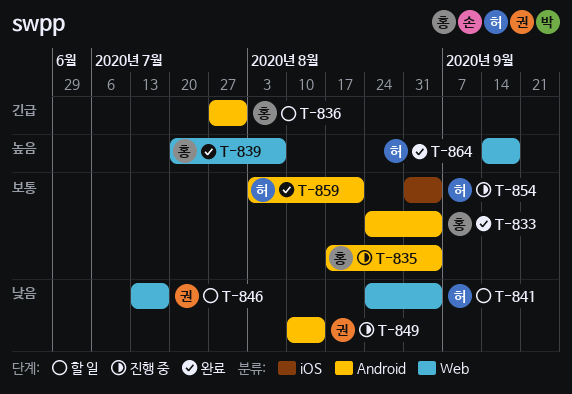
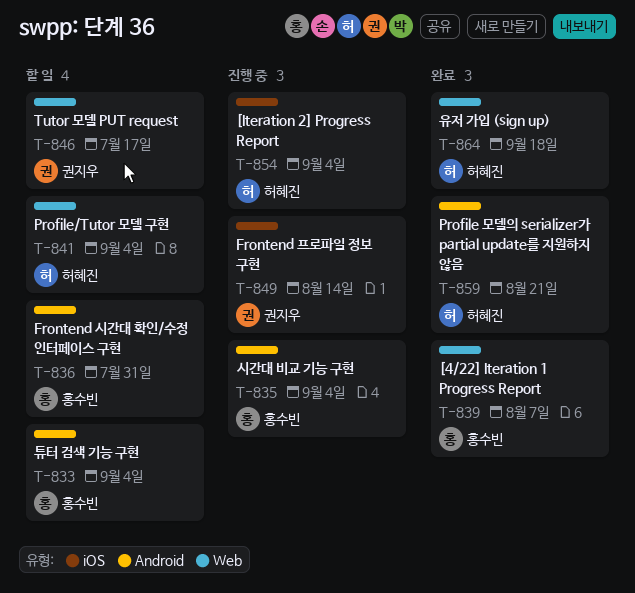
T-833, status: 완료 -> 할 일
T-849, label: Android -> iOS

